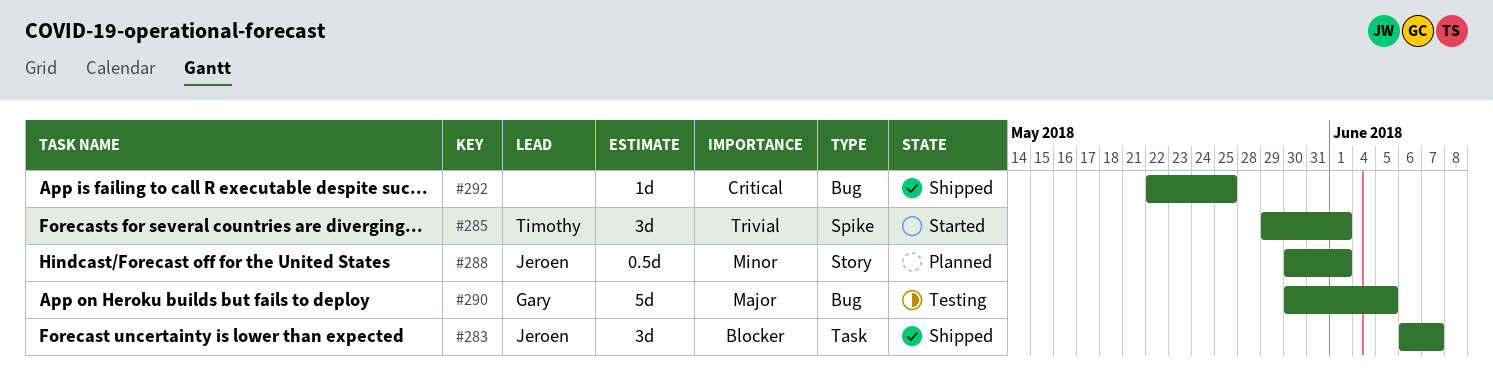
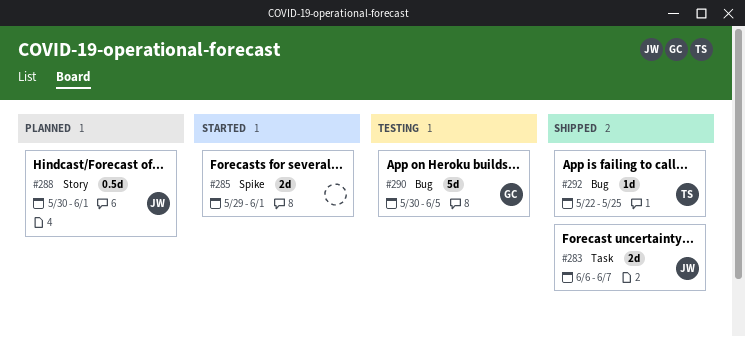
#283, estimate: 3d -> 2d
#285, owner: Timothy -> none
#285, estimate: 3d -> 2d
#292, owner: none -> Timothy

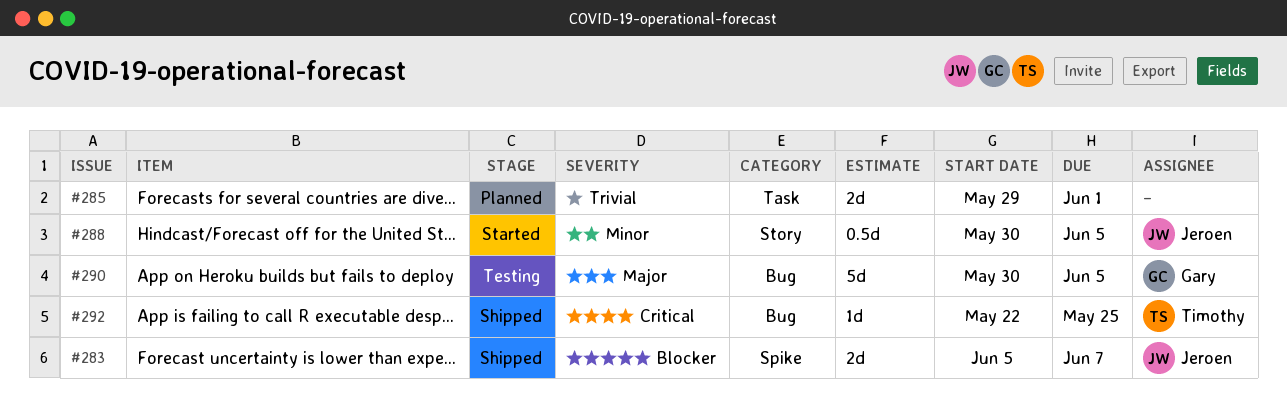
#283, label: Task -> Spike
#283, start: Jun 6 -> Jun 5
#285, status: Started -> Planned
#285, label: Spike -> Task
#288, status: Planned -> Started
#288, due: Jun 1 -> Jun 5

